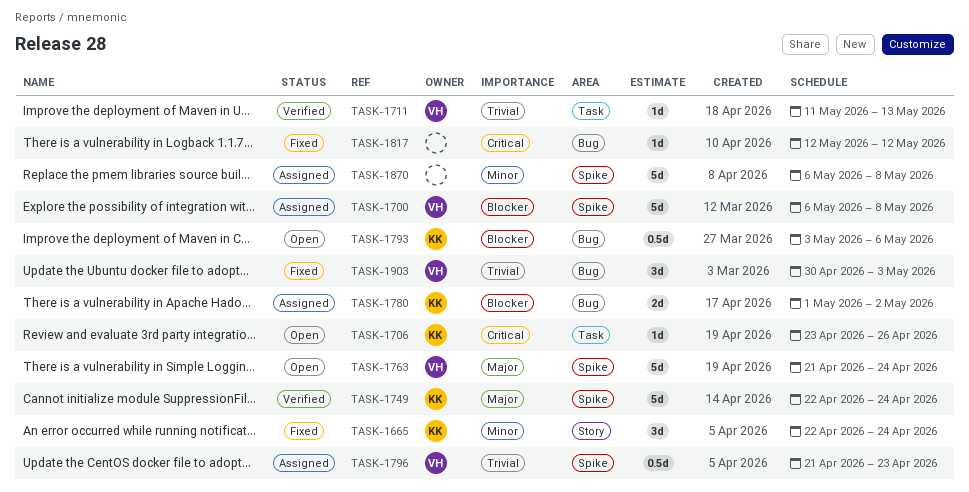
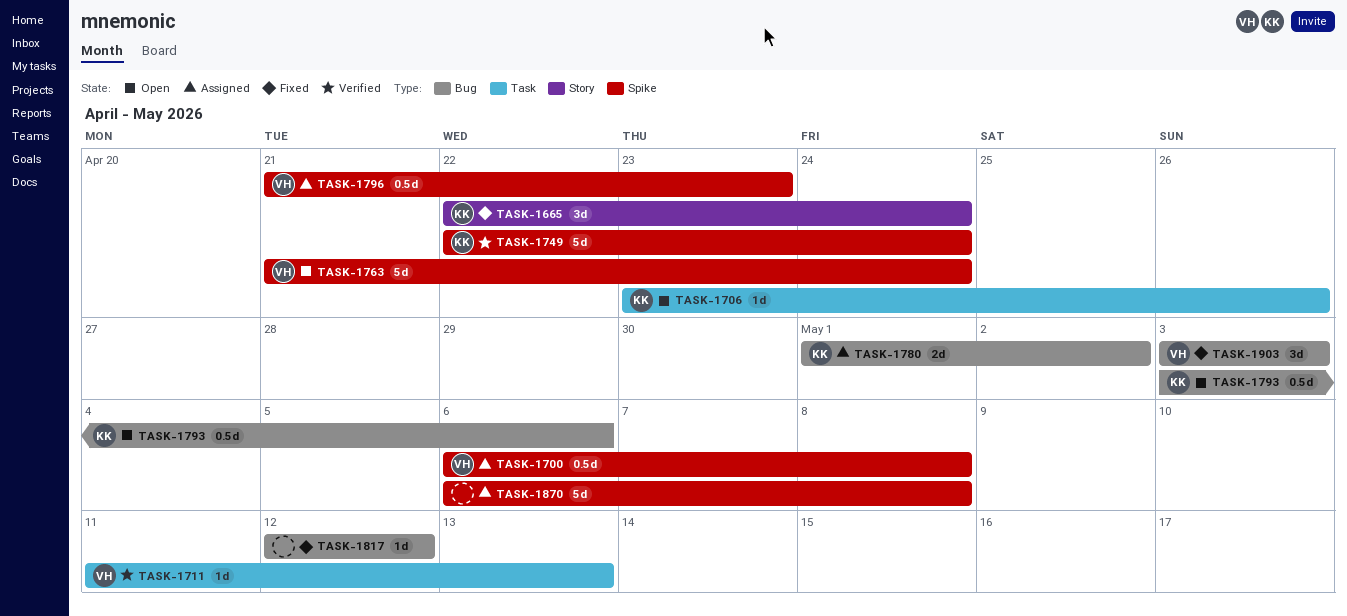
TASK-1700, estimate: 5d -> 0.5d
TASK-1903, start: Apr 30 -> May 3

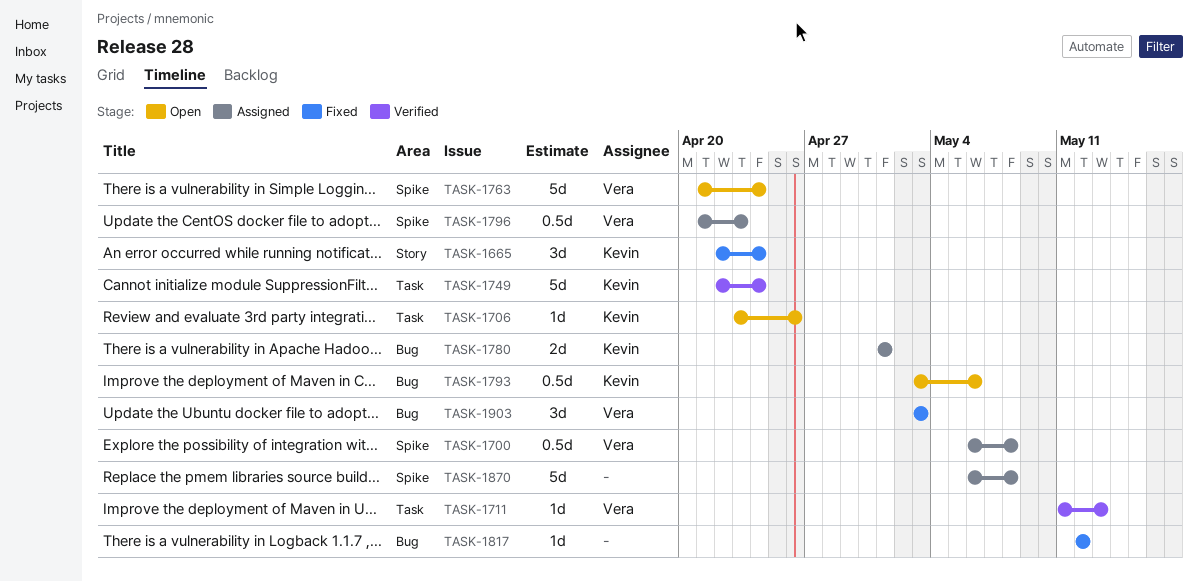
TASK-1749, label: Spike -> Task
TASK-1780, due: May 2 -> May 1

